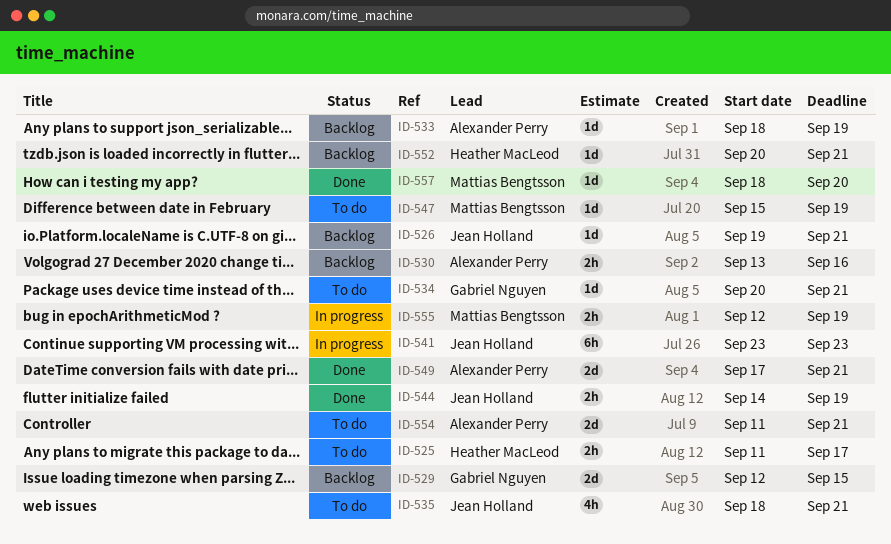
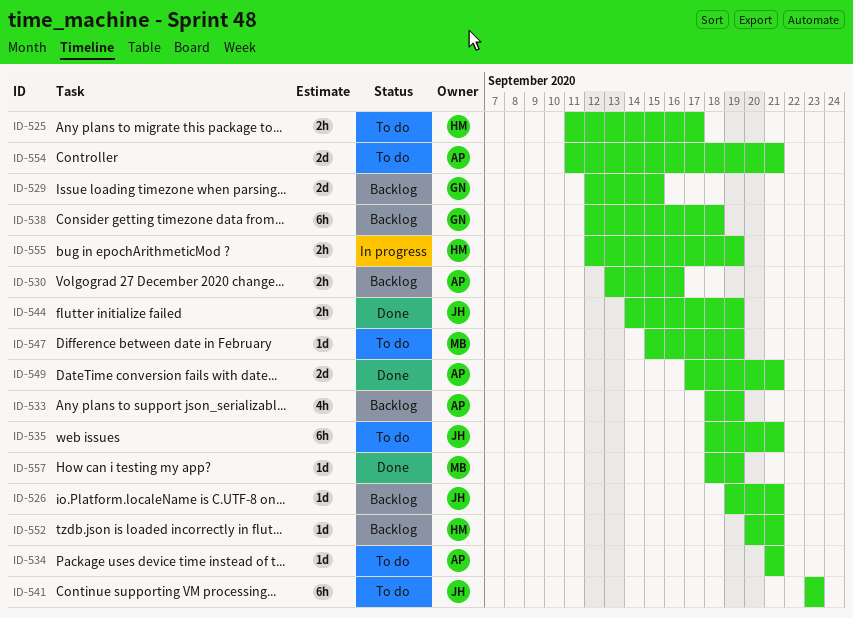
ID-533, estimate: 1d -> 4h
ID-534, owner: Gabriel Nguyen -> Alexander Perry
ID-534, start: Sep 20 -> Sep 21
ID-535, estimate: 4h -> 6h
ID-538: none -> present
ID-541, status: In progress -> To do
ID-555, owner: Mattias Bengtsson -> Heather MacLeod
ID-557, due: Sep 20 -> Sep 19

